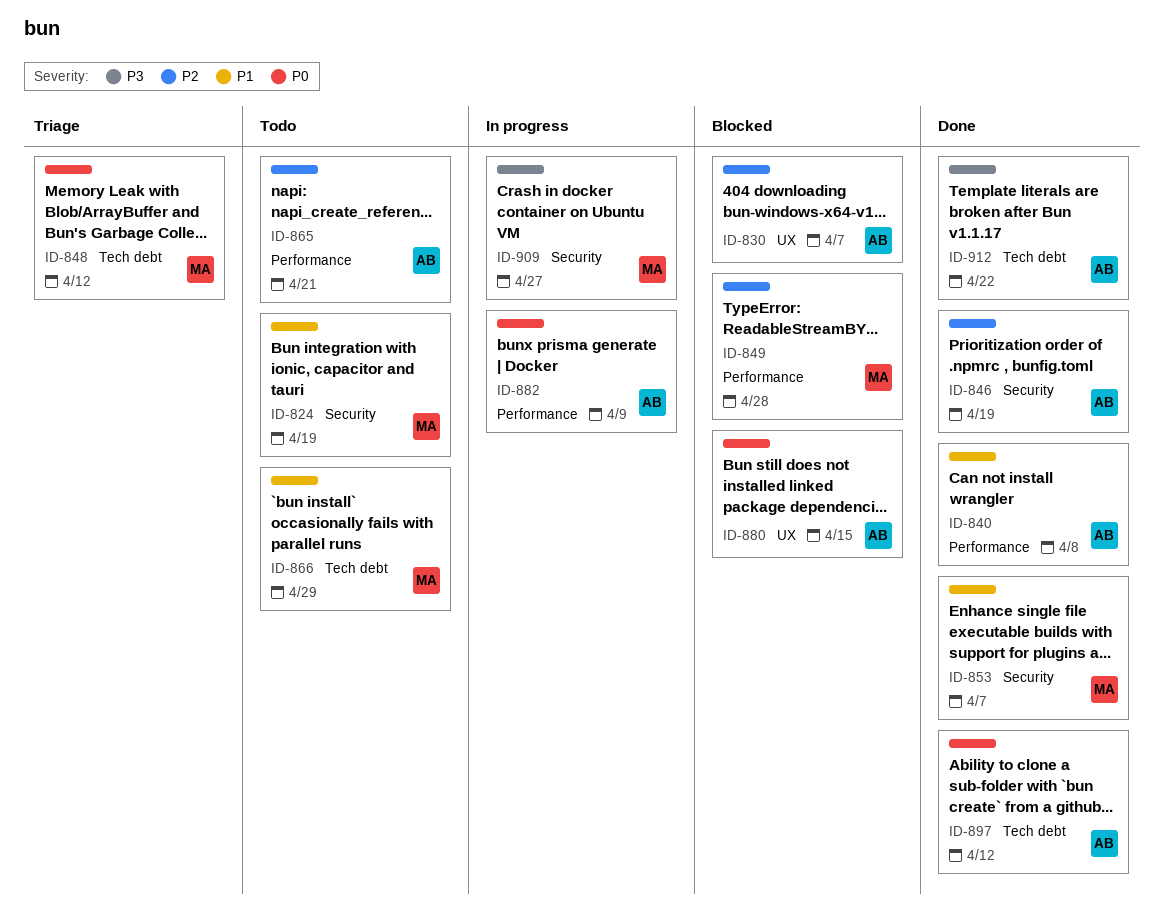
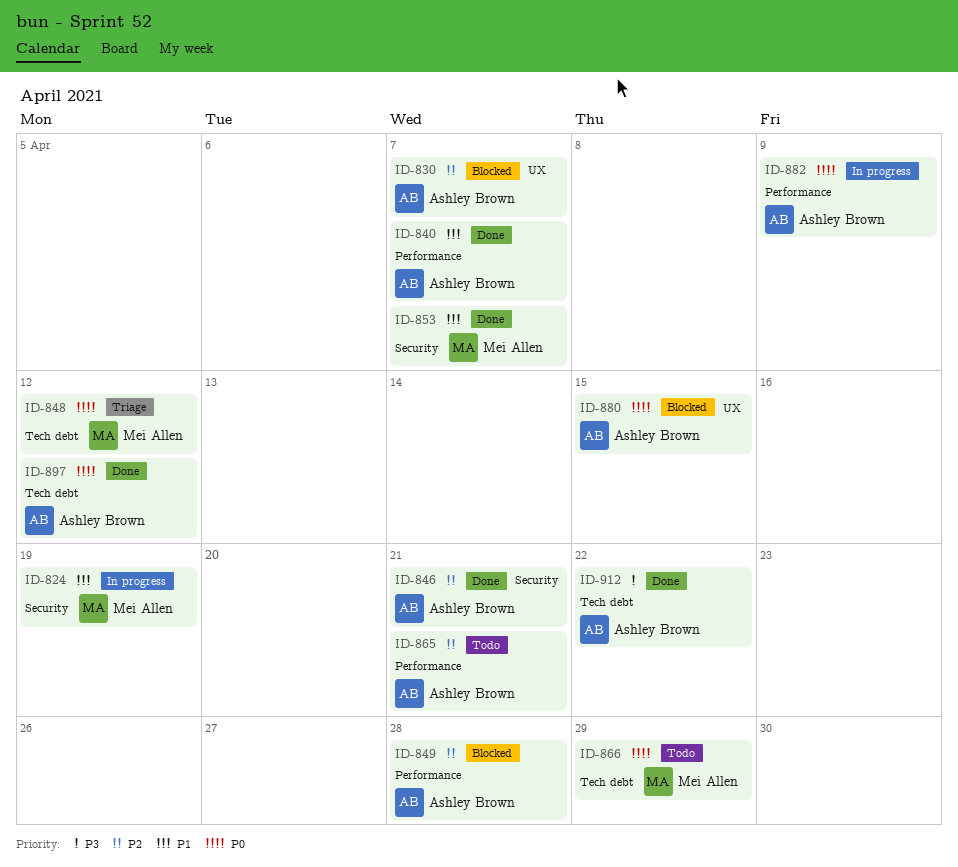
ID-824, status: Todo -> In progress
ID-840, due: Apr 8 -> Apr 7
ID-846, due: Apr 19 -> Apr 21
ID-849, owner: Mei Allen -> Ashley Brown
ID-866, priority: P1 -> P0
ID-909: present -> none

